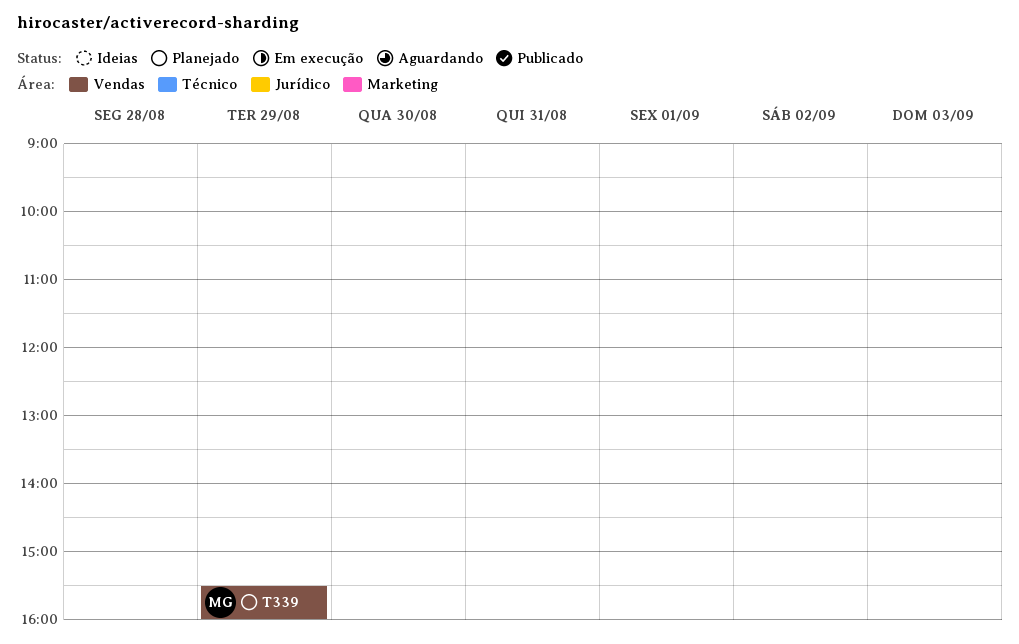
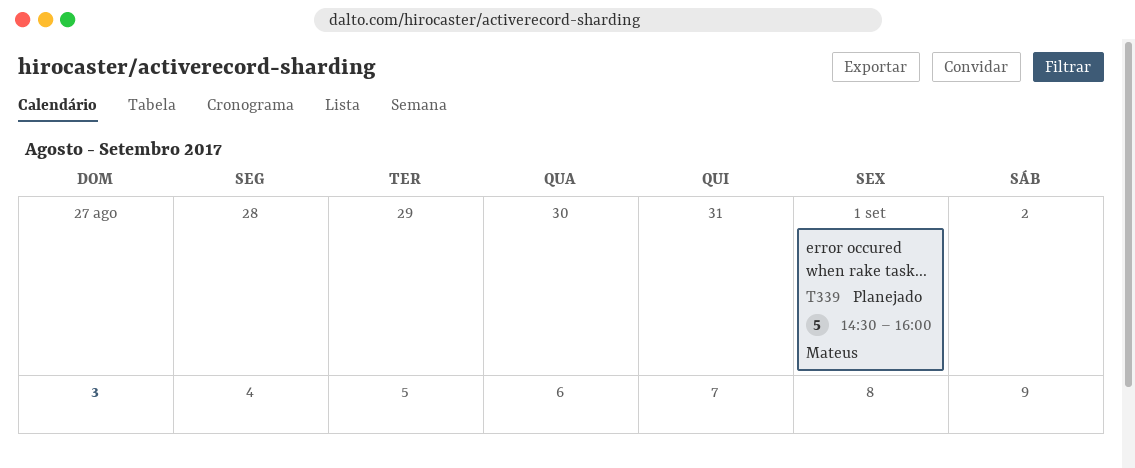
T339, day: Aug 29 -> Sep 1
T339, begins: 15:30 -> 14:30

